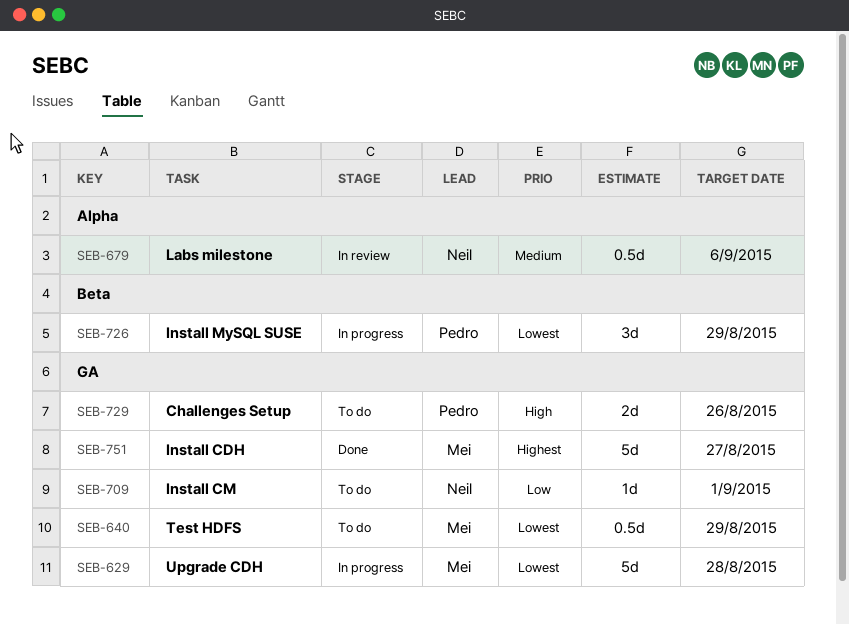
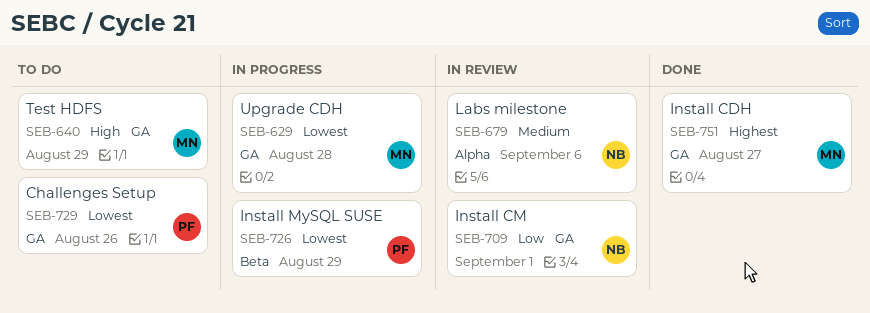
SEB-640, priority: Lowest -> High
SEB-709, status: To do -> In review
SEB-729, priority: High -> Lowest

